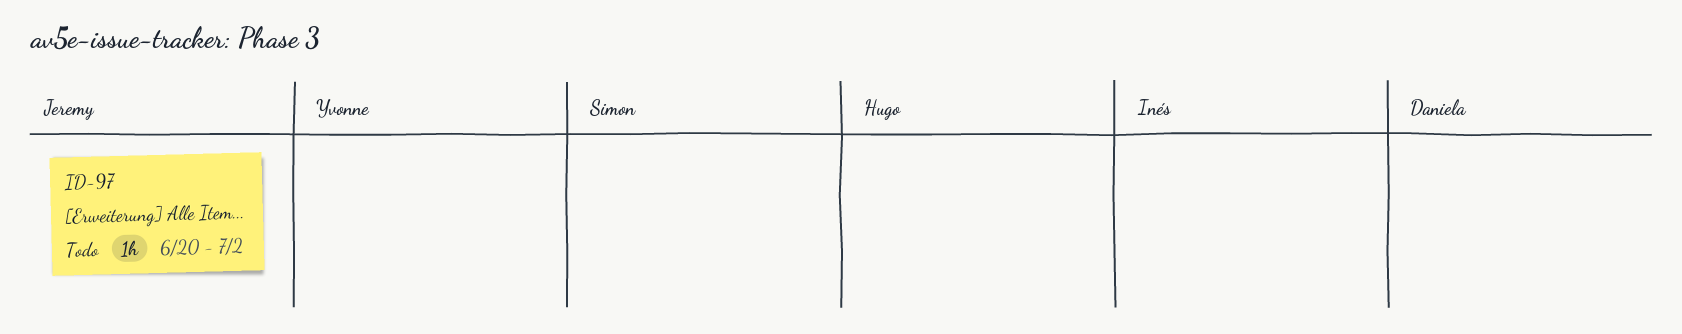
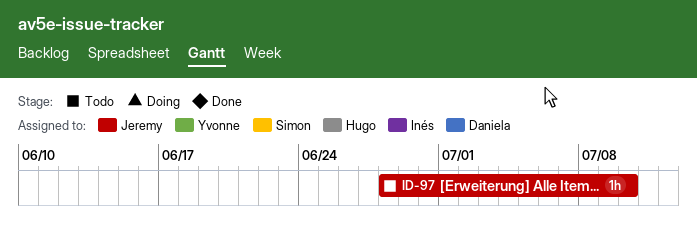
ID-97, start: Jun 20 -> Jun 28
ID-97, due: Jul 2 -> Jul 10

